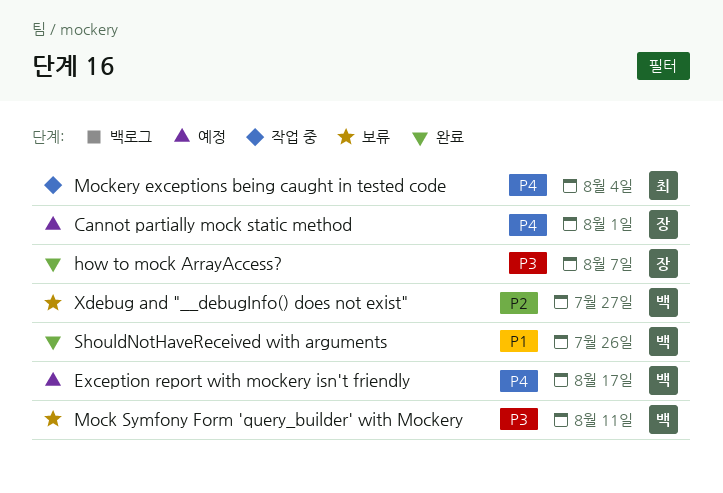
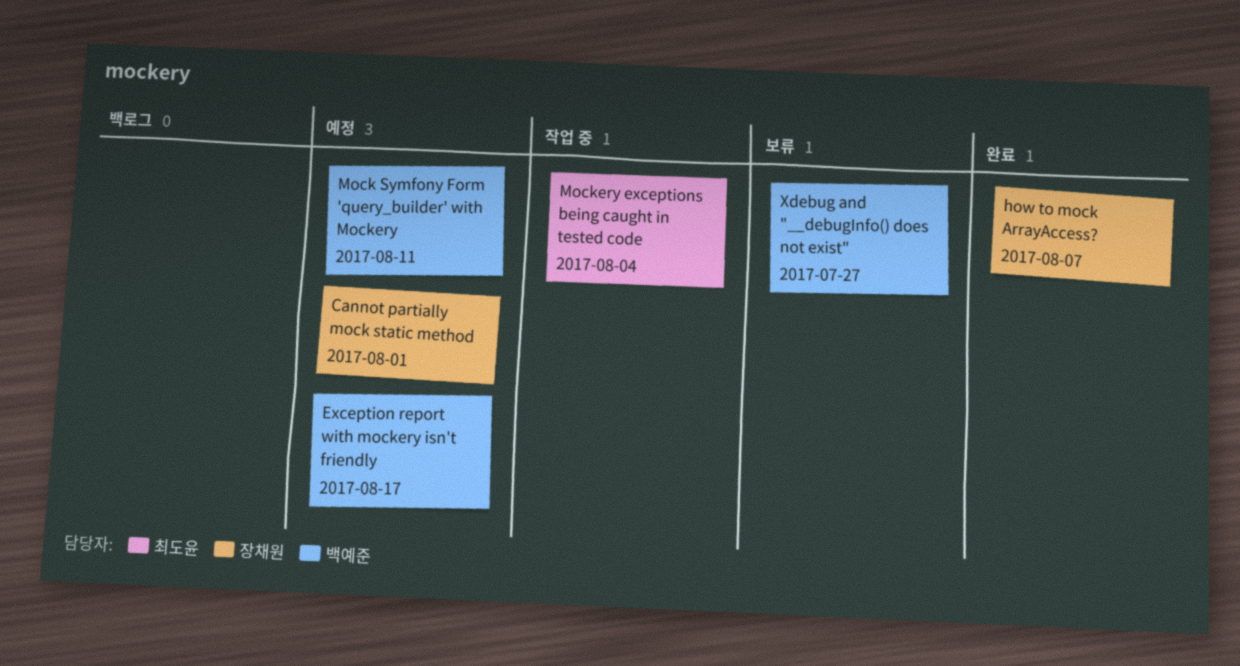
Mock Symfony Form 'query_builder' with Mockery, status: 보류 -> 예정
ShouldNotHaveReceived with arguments: present -> none

